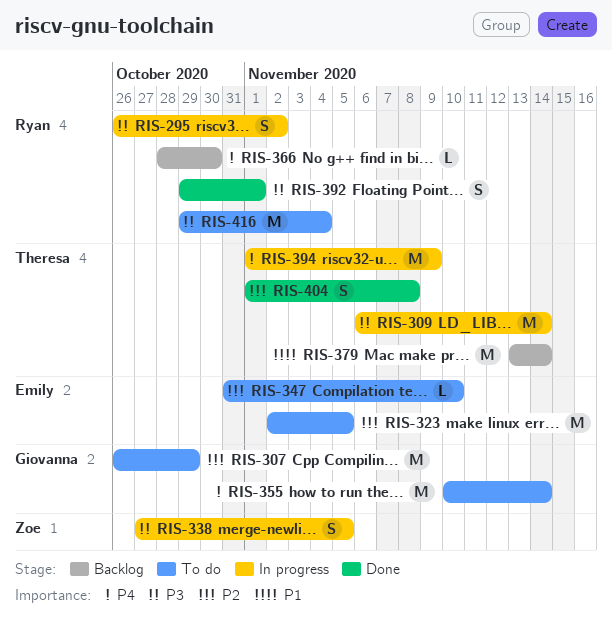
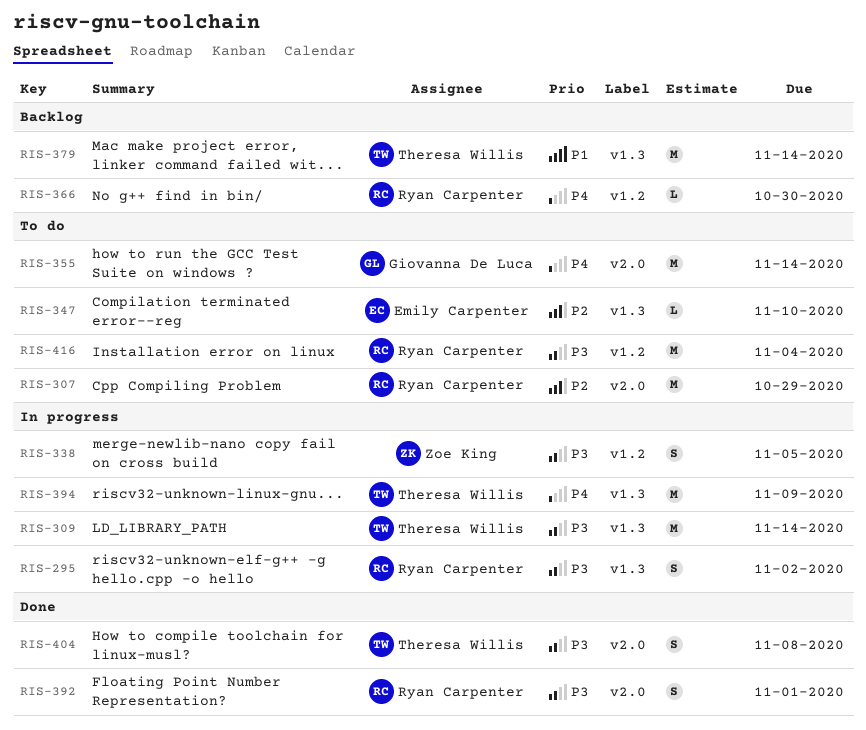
RIS-307, owner: Giovanna De Luca -> Ryan Carpenter
RIS-323: present -> none
RIS-404, priority: P2 -> P3

